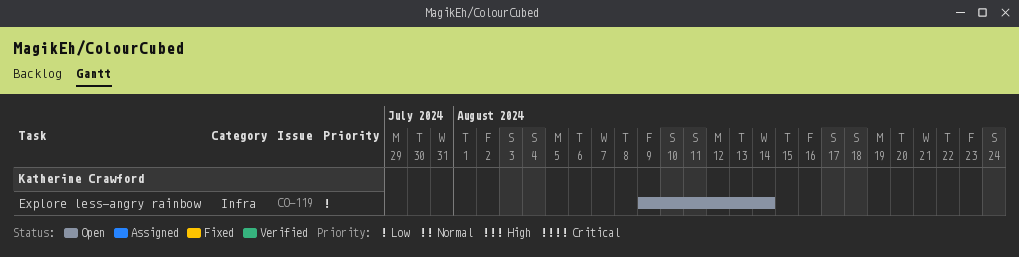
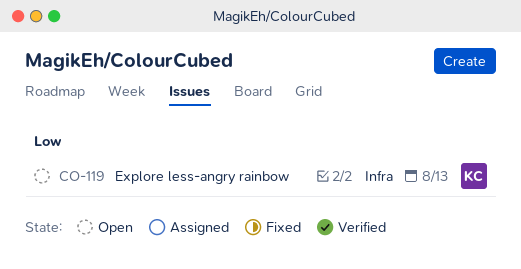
CO-119, due: Aug 14 -> Aug 13

